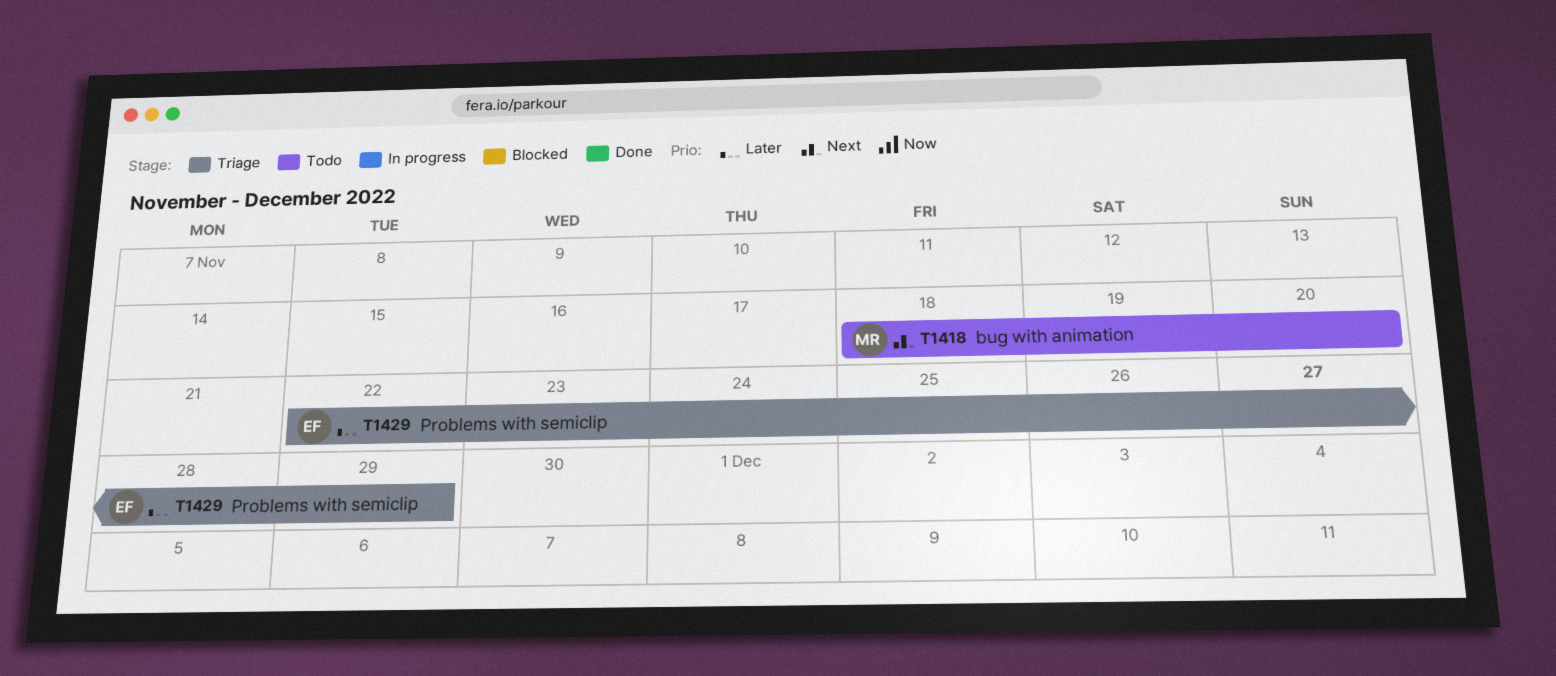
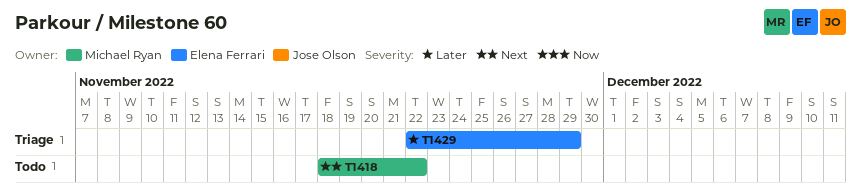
T1418, due: Nov 20 -> Nov 22

